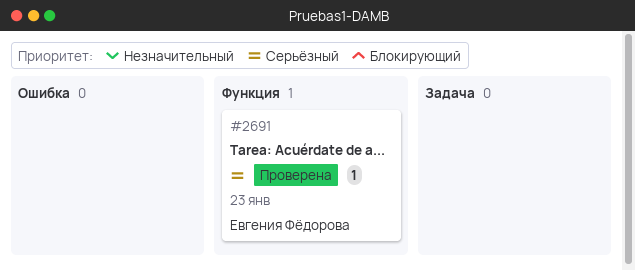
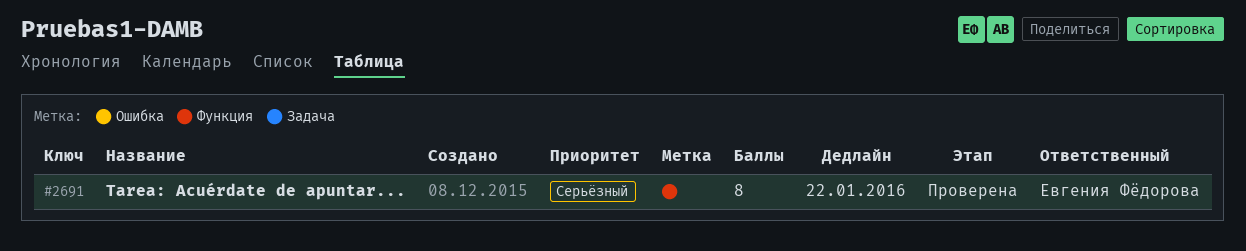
#2691, estimate: 1 -> 8
#2691, due: Jan 23 -> Jan 22

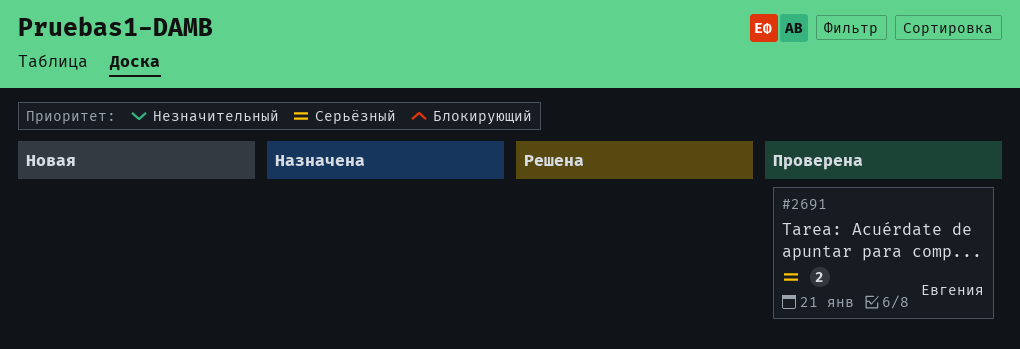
#2691, estimate: 8 -> 2
#2691, due: Jan 22 -> Jan 21

